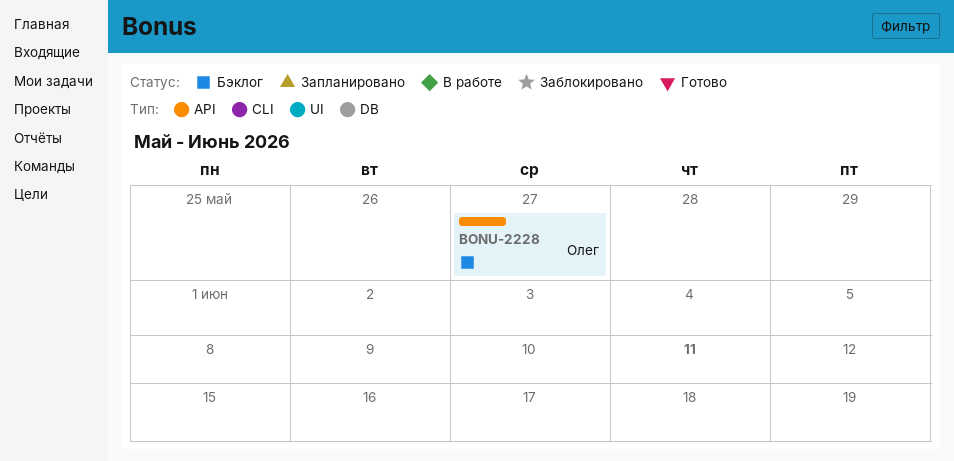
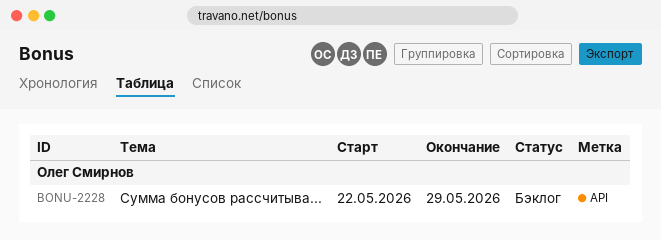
BONU-2228, due: May 27 -> May 29

